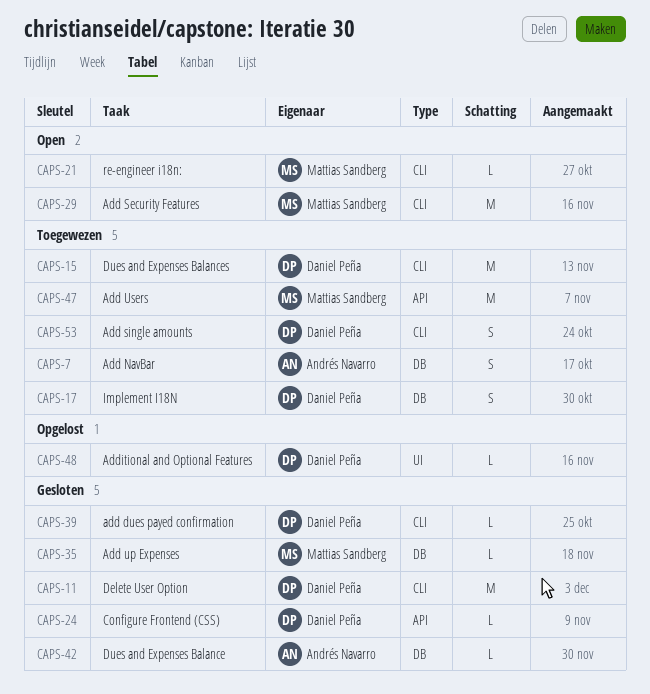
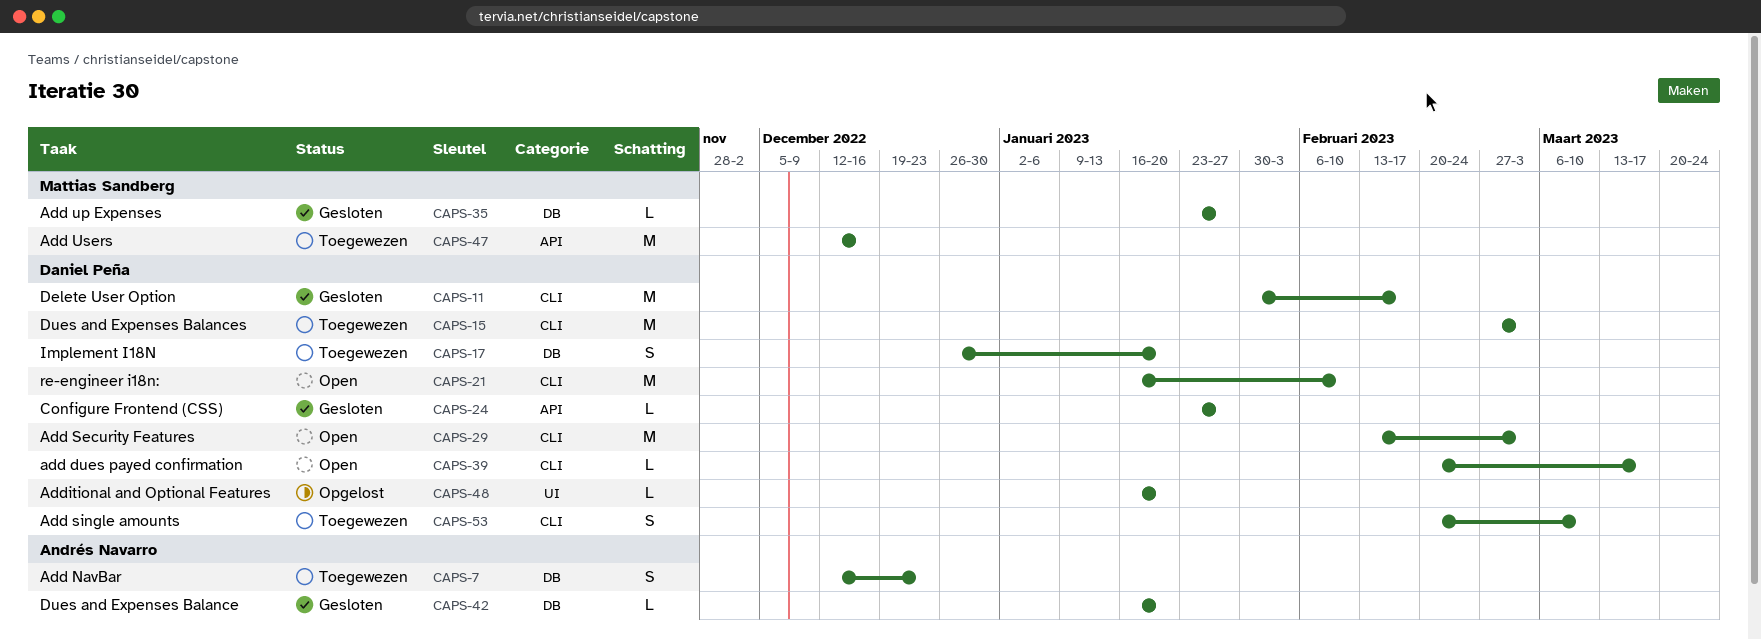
CAPS-21, owner: Mattias Sandberg -> Daniel Peña
CAPS-21, estimate: L -> M
CAPS-29, owner: Mattias Sandberg -> Daniel Peña
CAPS-39, status: Gesloten -> Open

